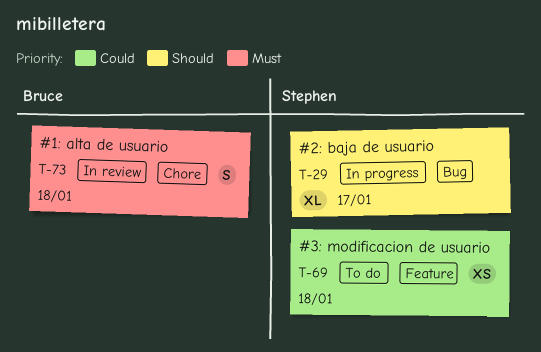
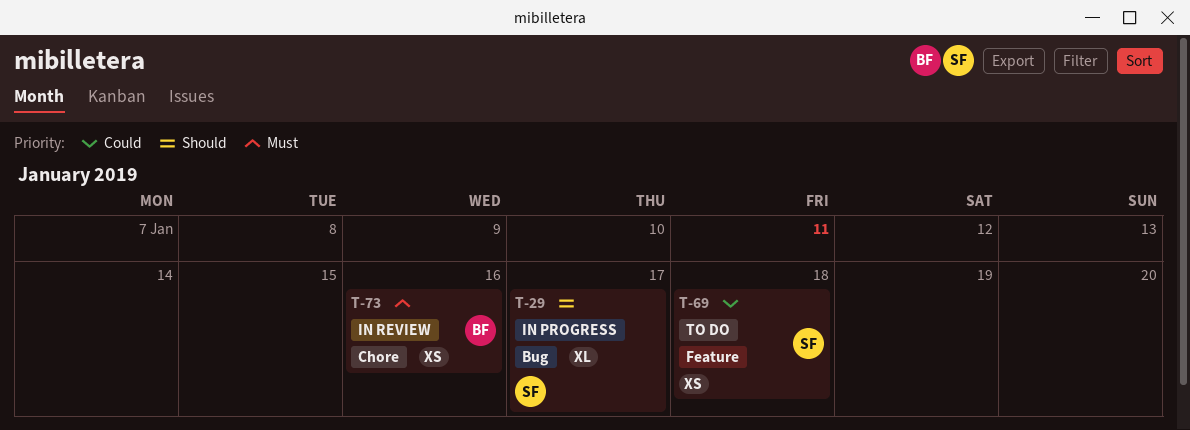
T-73, estimate: S -> XS
T-73, due: Jan 18 -> Jan 16

